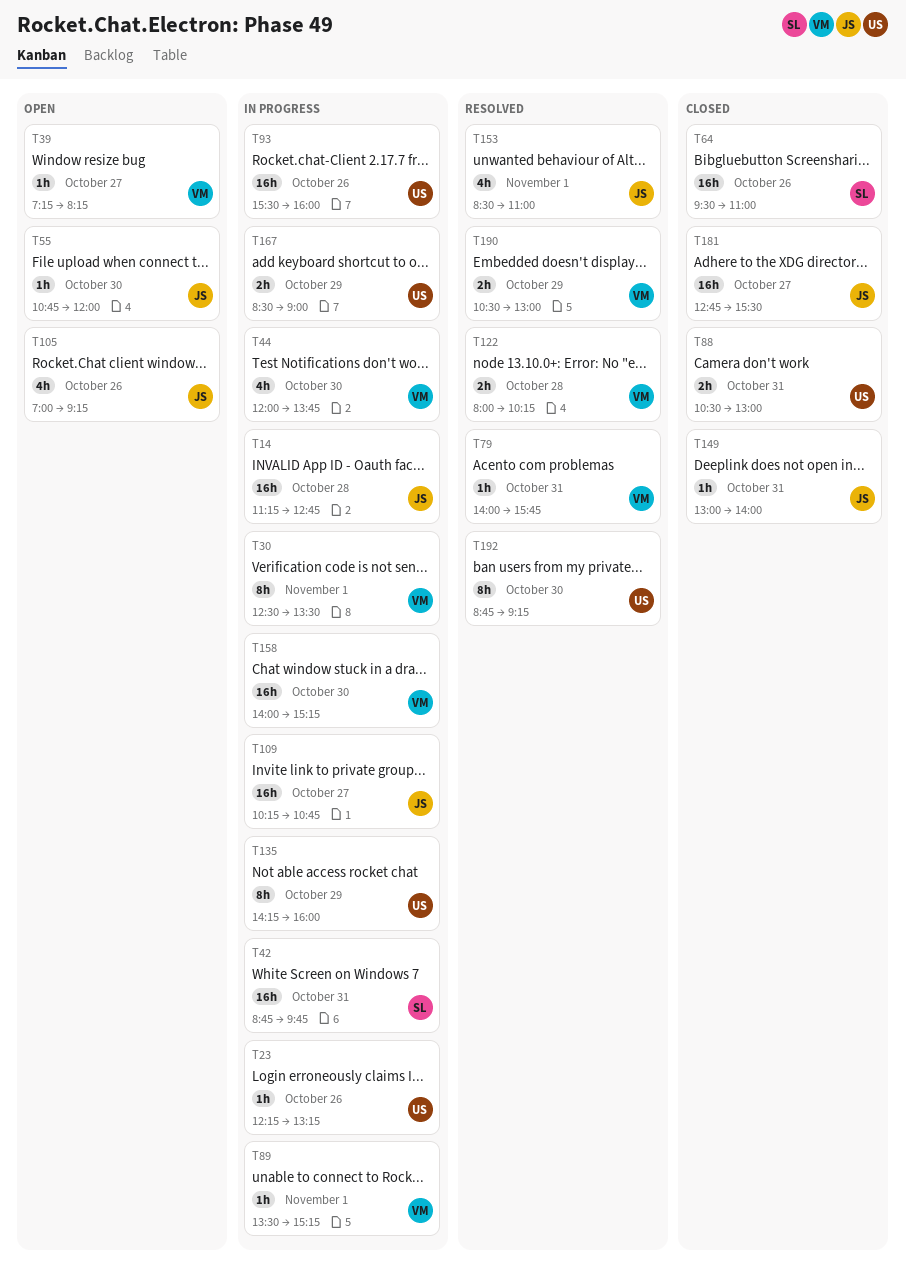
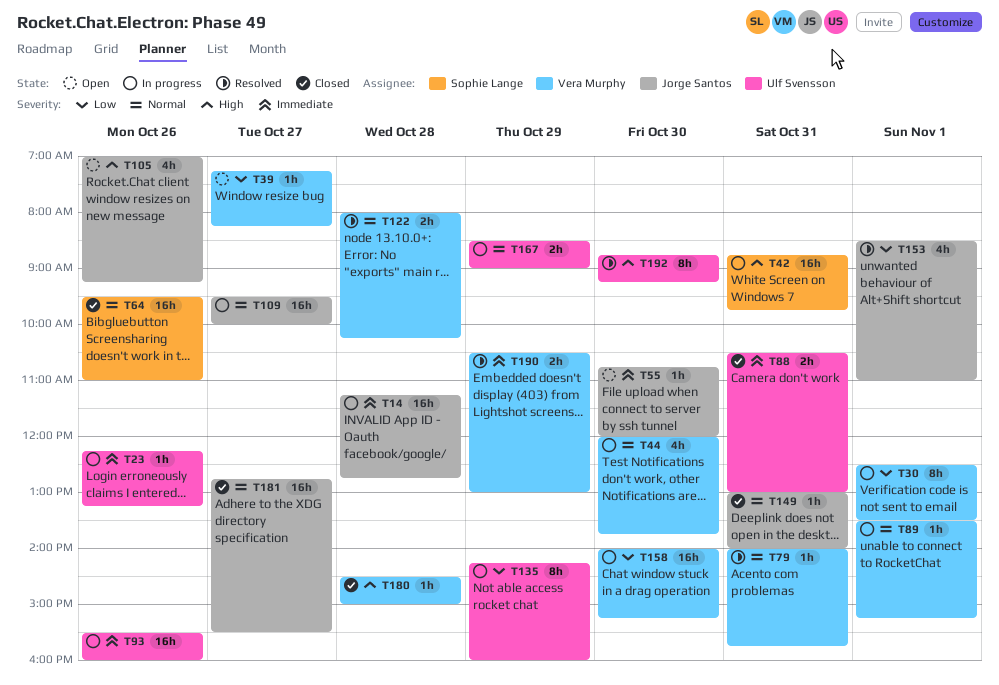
T109, begins: 10:15 -> 09:30
T109, ends: 10:45 -> 10:00
T180: none -> present

